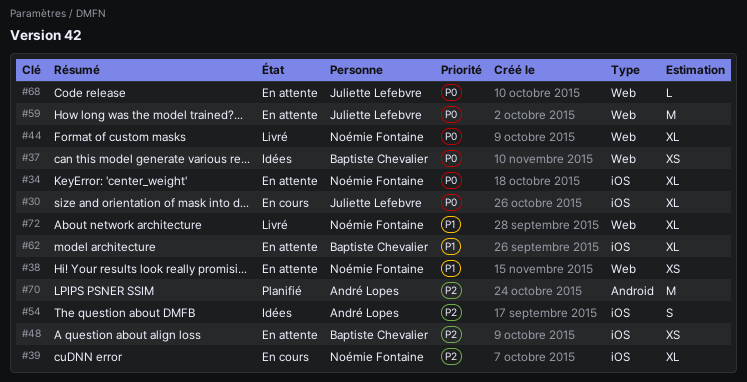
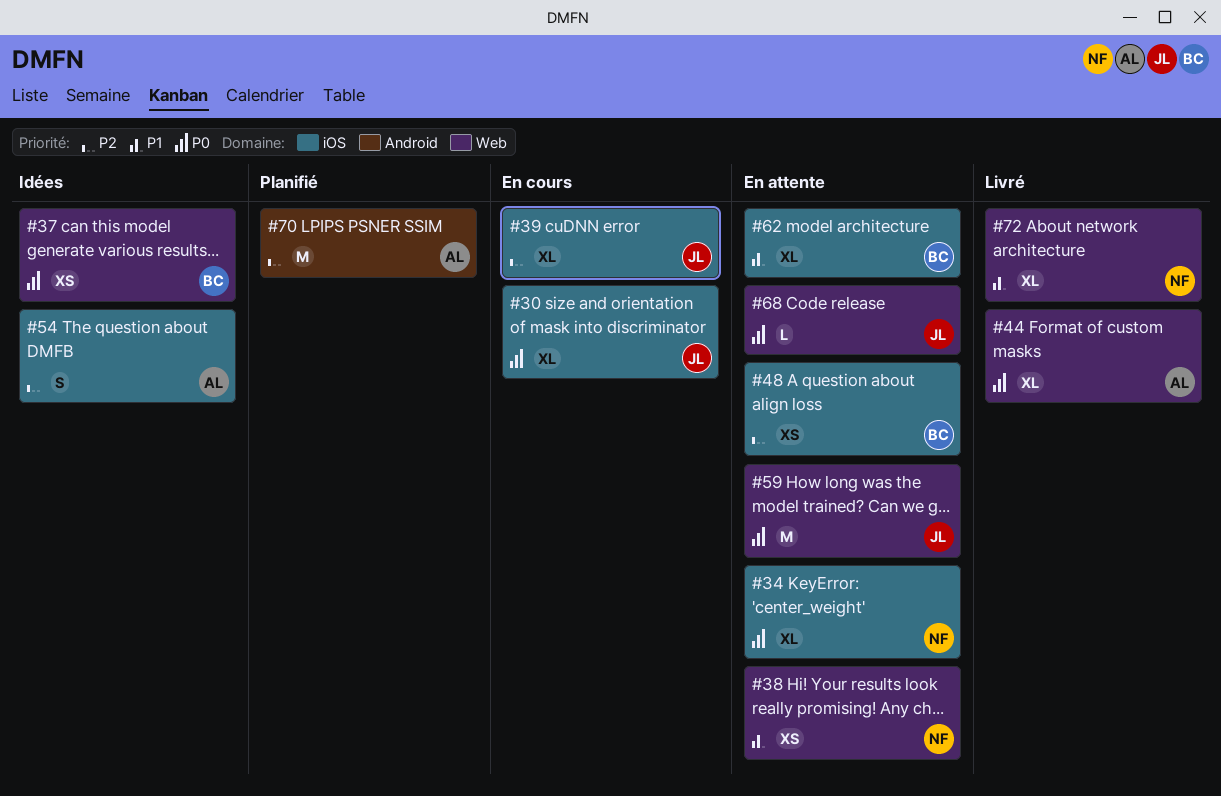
#39, owner: Noémie Fontaine -> Juliette Lefebvre
#44, owner: Noémie Fontaine -> André Lopes

